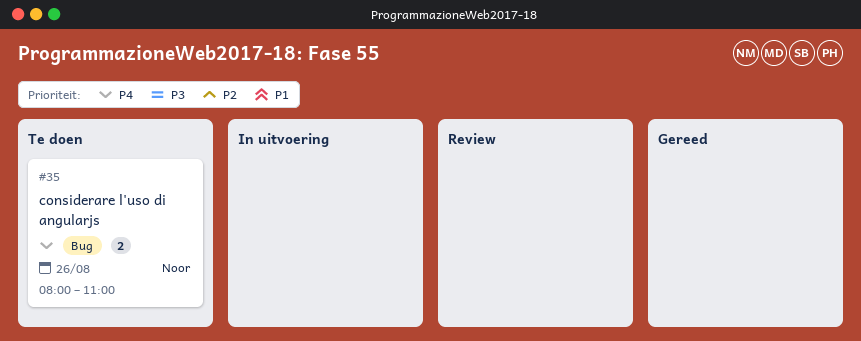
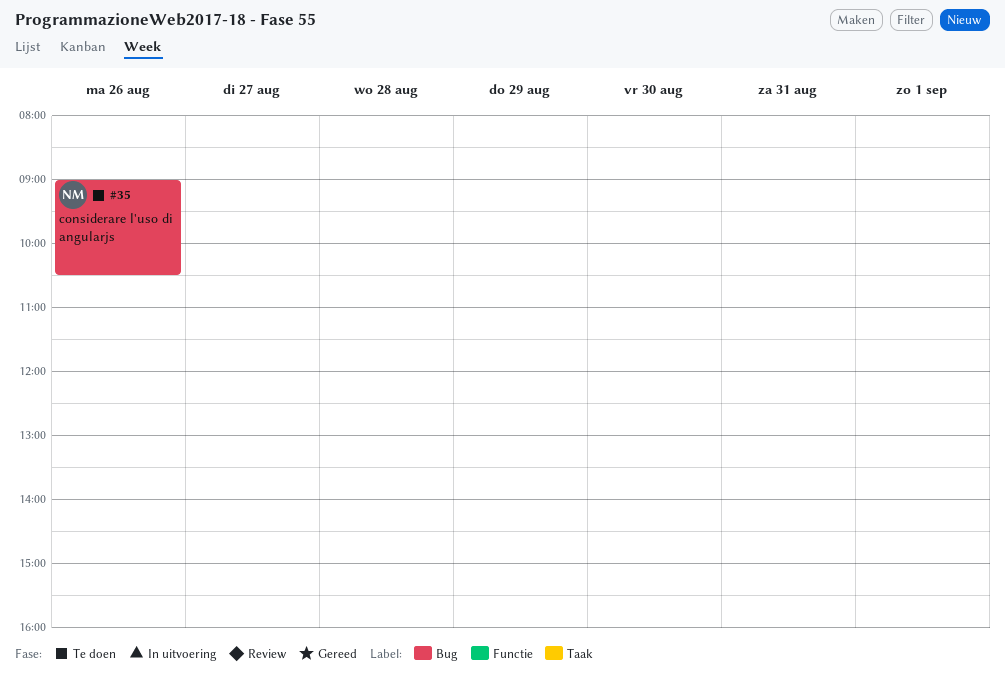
#35, begins: 08:00 -> 09:00
#35, ends: 11:00 -> 10:30

